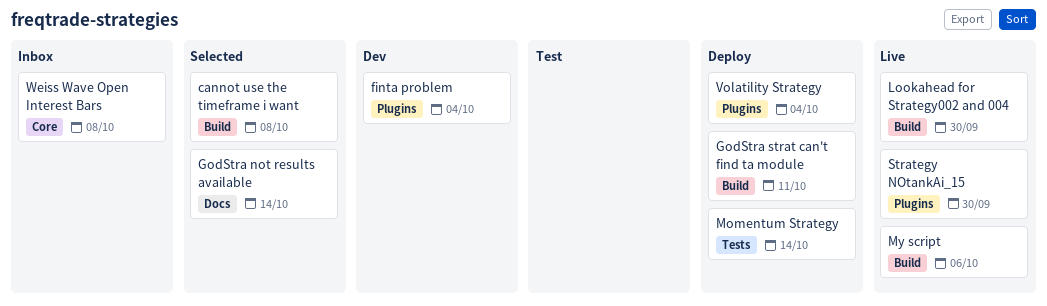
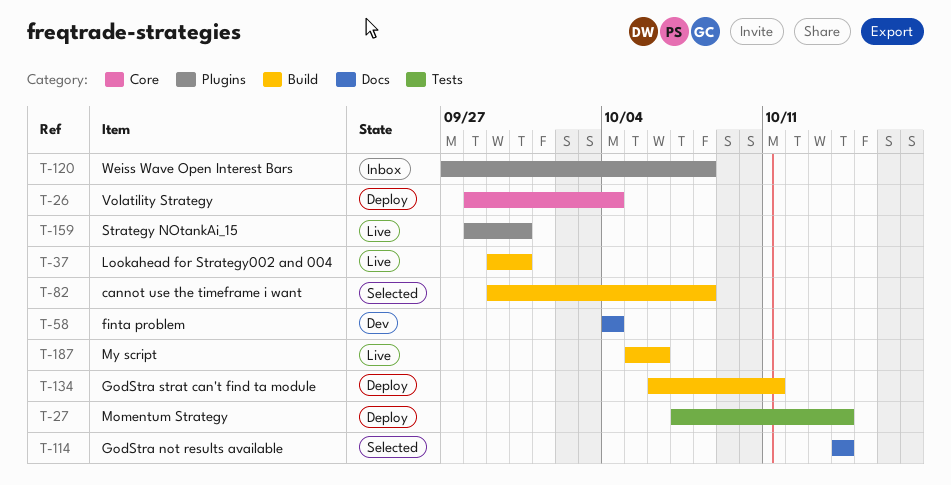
finta problem, label: Plugins -> Docs
Volatility Strategy, label: Plugins -> Core
Weiss Wave Open Interest Bars, label: Core -> Plugins

